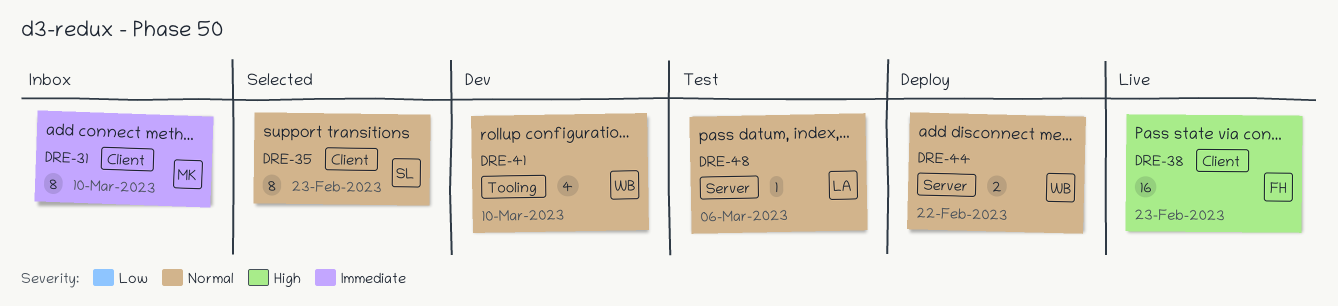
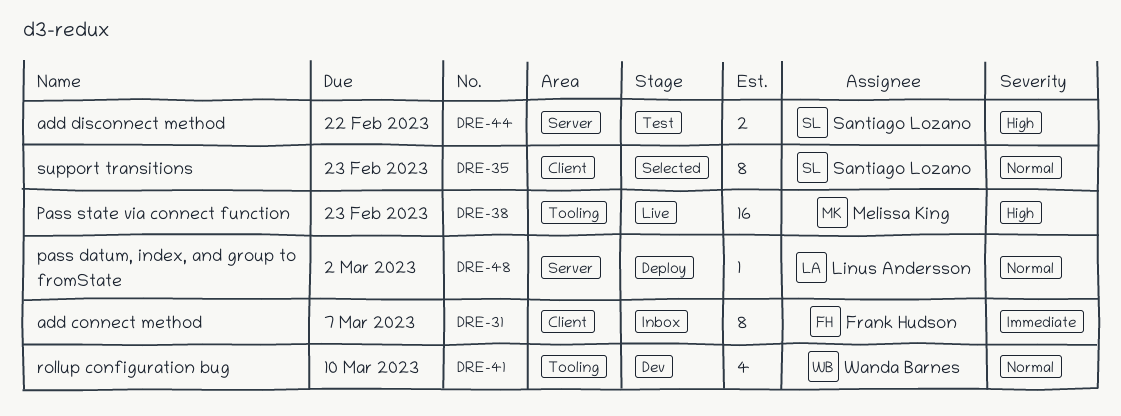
DRE-31, owner: Melissa King -> Frank Hudson
DRE-31, due: Mar 10 -> Mar 7
DRE-38, owner: Frank Hudson -> Melissa King
DRE-38, label: Client -> Tooling
DRE-44, status: Deploy -> Test
DRE-44, owner: Wanda Barnes -> Santiago Lozano
DRE-44, priority: Normal -> High
DRE-48, status: Test -> Deploy
DRE-48, due: Mar 6 -> Mar 2

